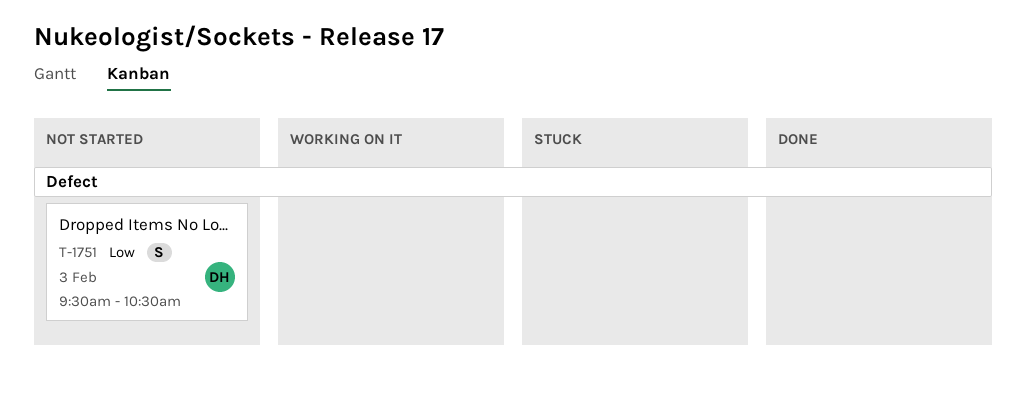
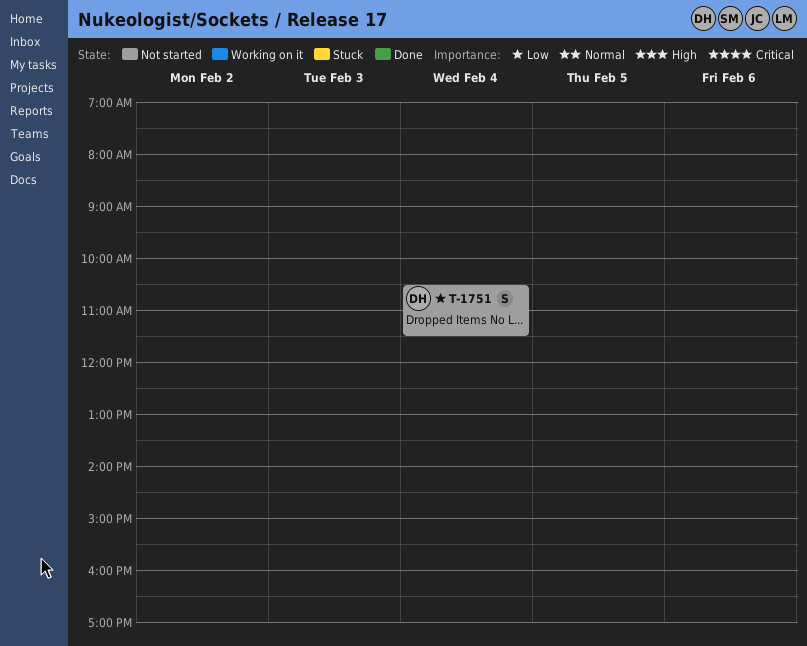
T-1751, day: Feb 3 -> Feb 4
T-1751, begins: 09:30 -> 10:30
T-1751, ends: 10:30 -> 11:30

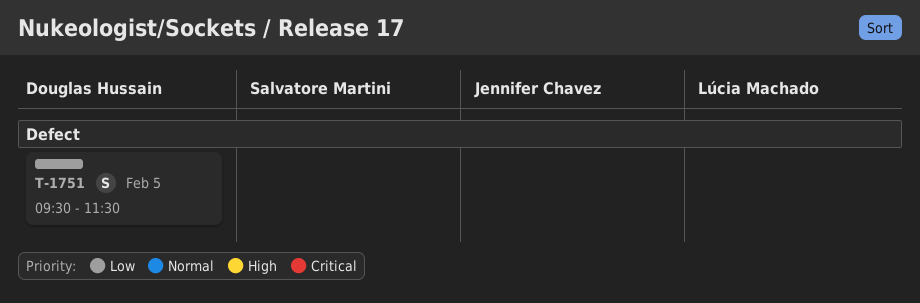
T-1751, day: Feb 4 -> Feb 5
T-1751, begins: 10:30 -> 09:30

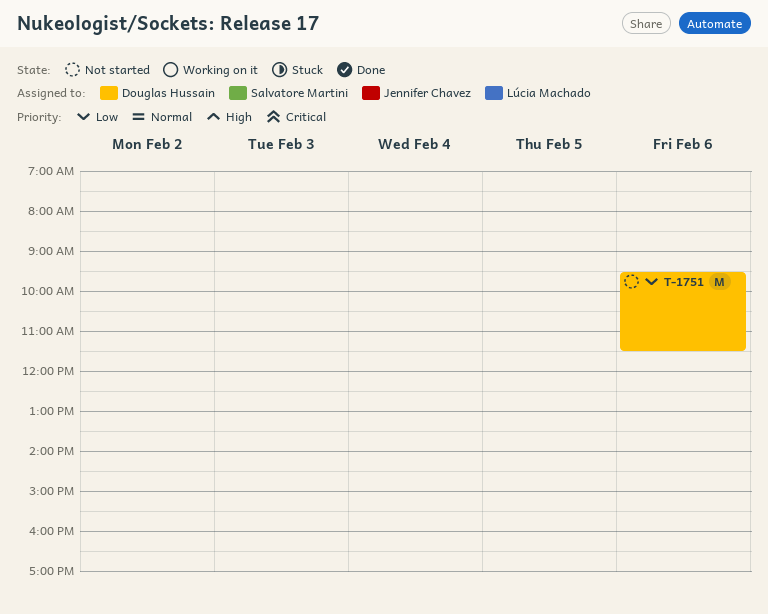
T-1751, estimate: S -> M
T-1751, day: Feb 5 -> Feb 6

